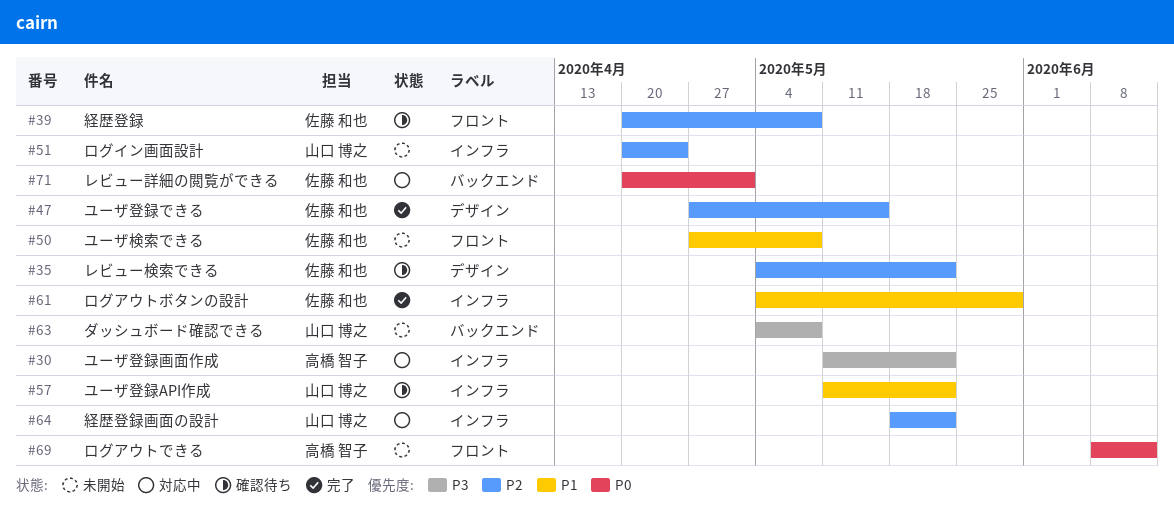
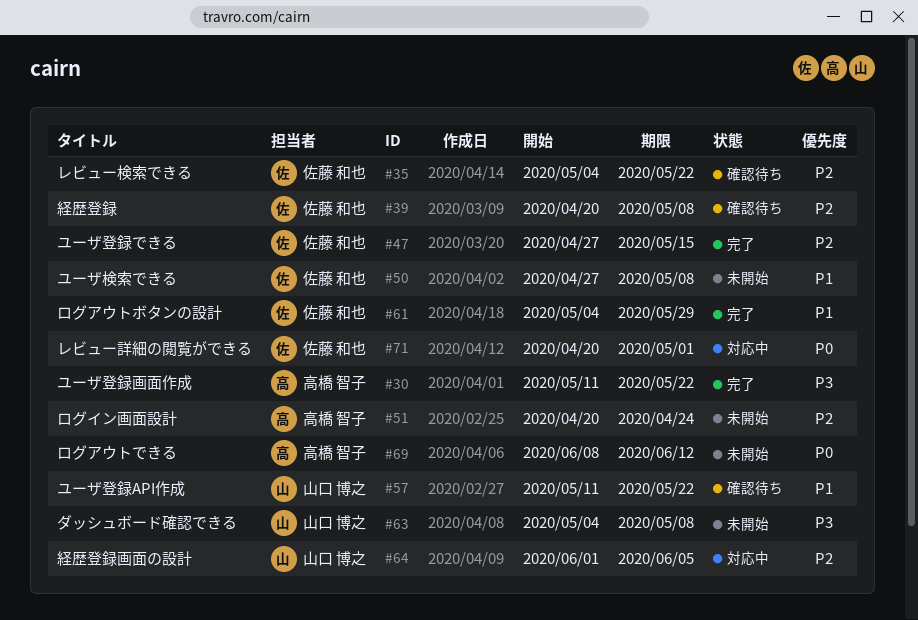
#30, status: 対応中 -> 完了
#51, owner: 山口 博之 -> 高橋 智子
#64, start: May 18 -> Jun 1
#64, due: May 22 -> Jun 5

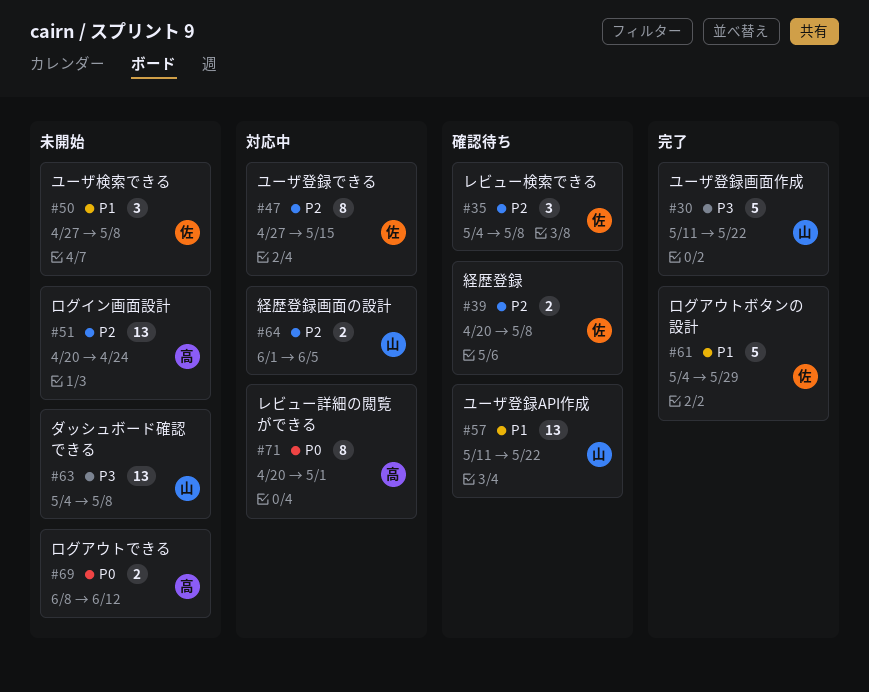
#30, owner: 高橋 智子 -> 山口 博之
#35, due: May 22 -> May 8
#47, status: 完了 -> 対応中
#71, owner: 佐藤 和也 -> 高橋 智子

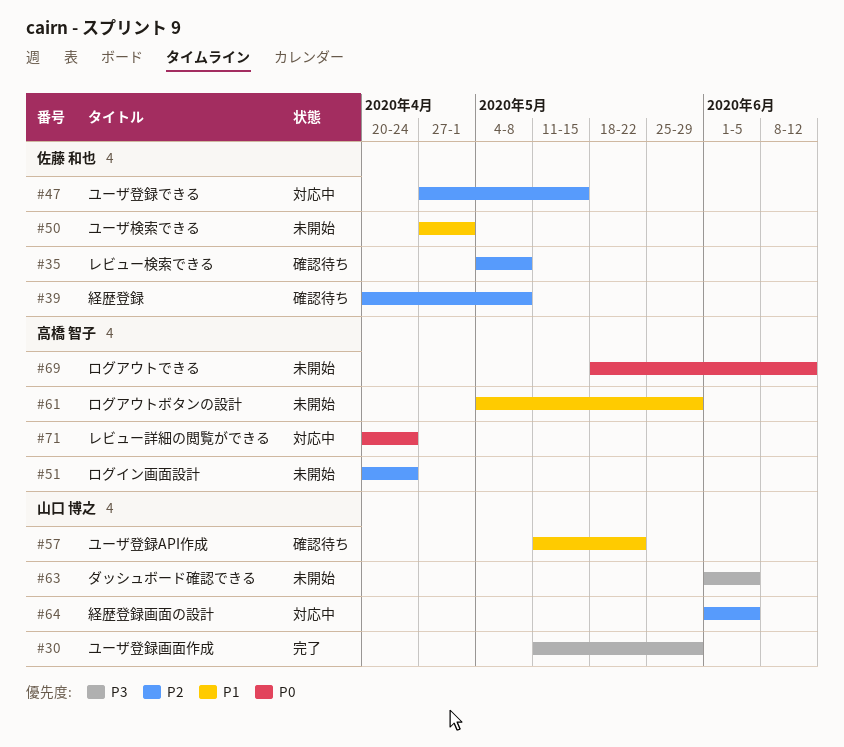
#30, due: May 22 -> May 29
#50, due: May 8 -> May 1
#61, status: 完了 -> 未開始
#61, owner: 佐藤 和也 -> 高橋 智子
#63, start: May 4 -> Jun 1
#63, due: May 8 -> Jun 5
#69, start: Jun 8 -> May 18
#71, due: May 1 -> Apr 24

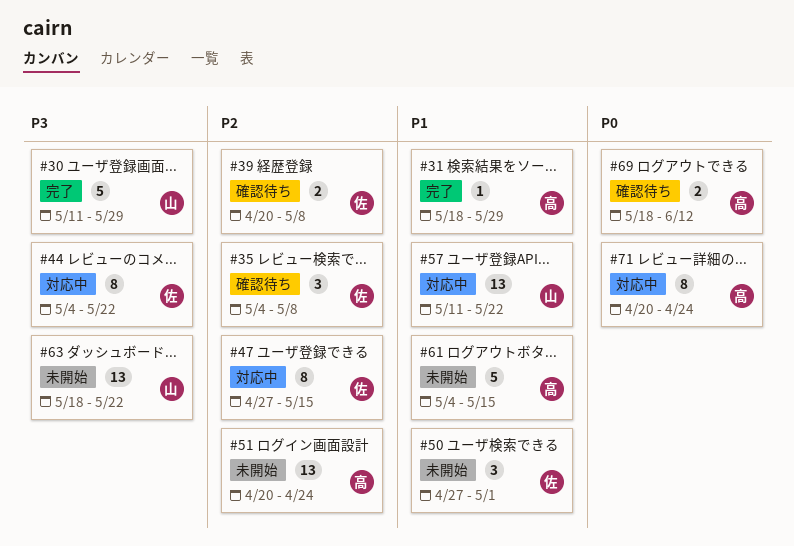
#31: none -> present
#44: none -> present
#57, status: 確認待ち -> 対応中
#61, due: May 29 -> May 15
#63, start: Jun 1 -> May 18
#63, due: Jun 5 -> May 22
#64: present -> none
#69, status: 未開始 -> 確認待ち

